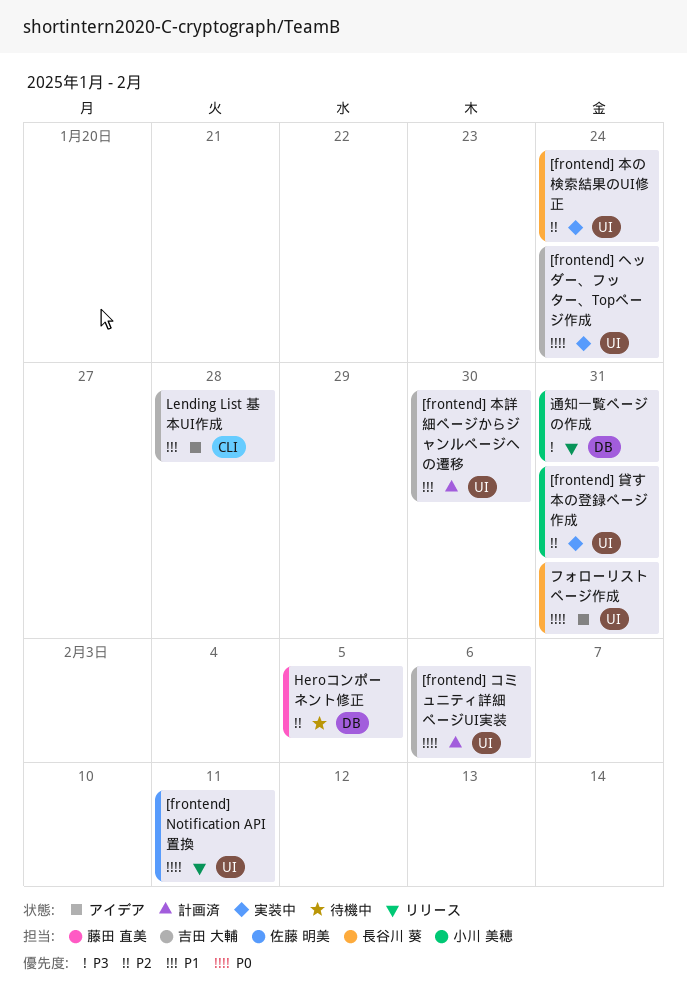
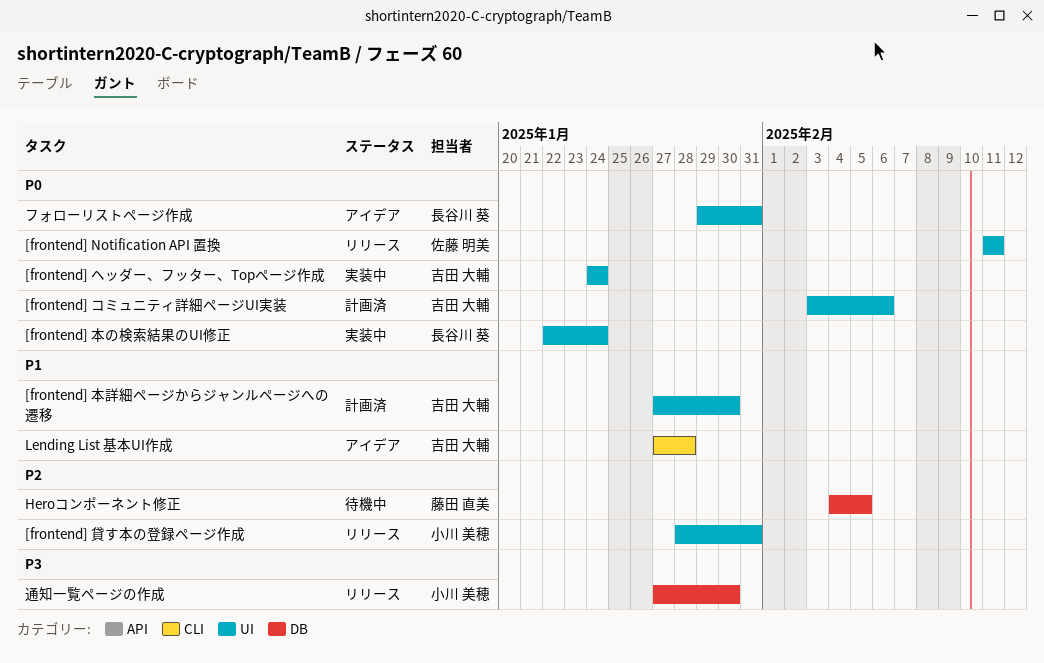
[frontend] 本の検索結果のUI修正, priority: P2 -> P0
[frontend] 貸す本の登録ページ作成, status: 実装中 -> リリース
通知一覧ページの作成, due: Jan 31 -> Jan 30

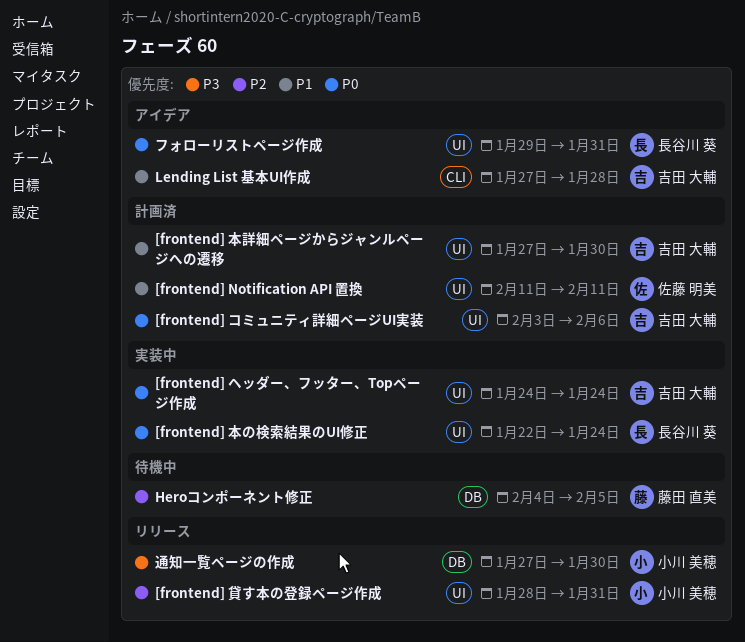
[frontend] Notification API 置換, status: リリース -> 計画済
[frontend] Notification API 置換, priority: P0 -> P1

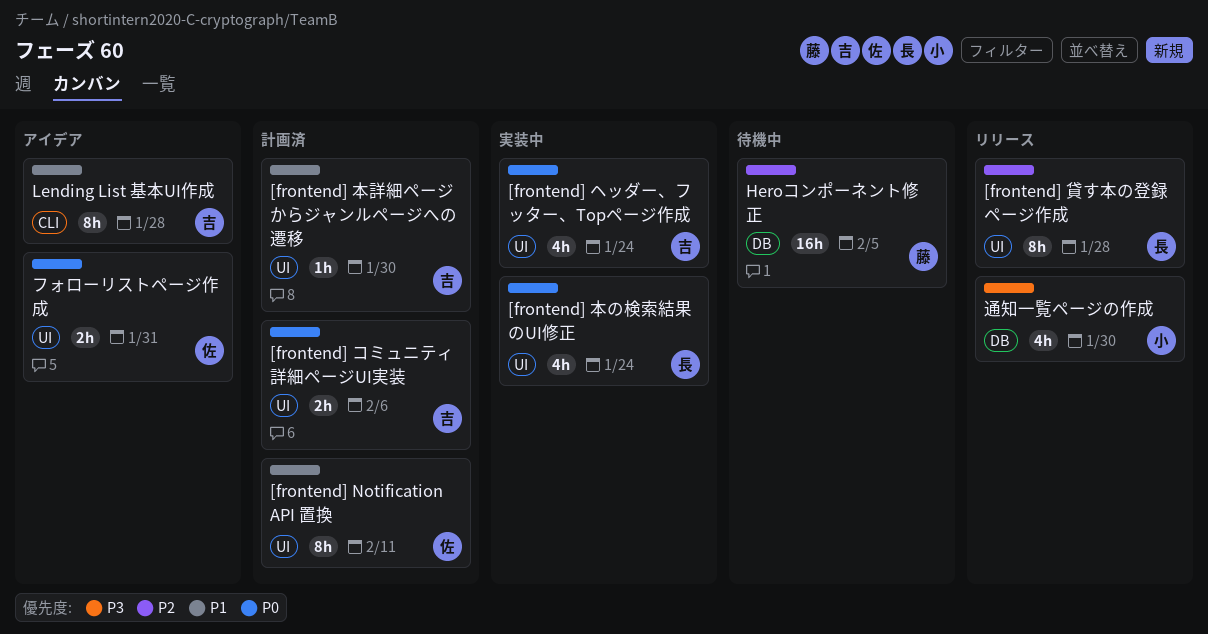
[frontend] 貸す本の登録ページ作成, owner: 小川 美穂 -> 長谷川 葵
[frontend] 貸す本の登録ページ作成, due: Jan 31 -> Jan 28
フォローリストページ作成, owner: 長谷川 葵 -> 佐藤 明美

